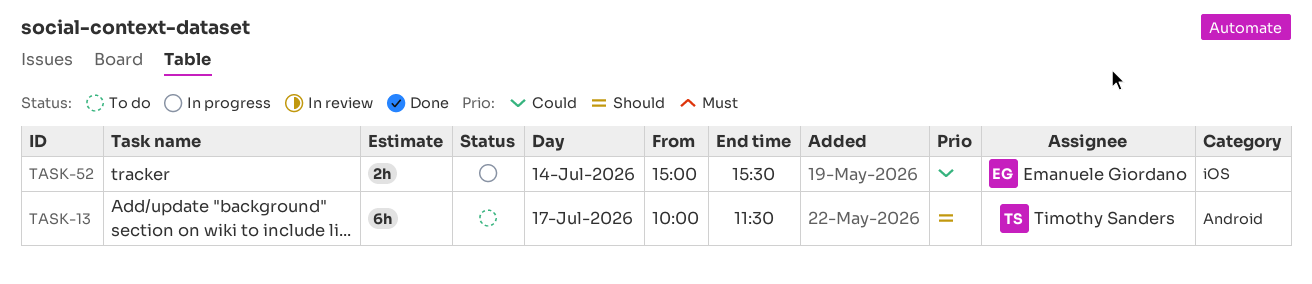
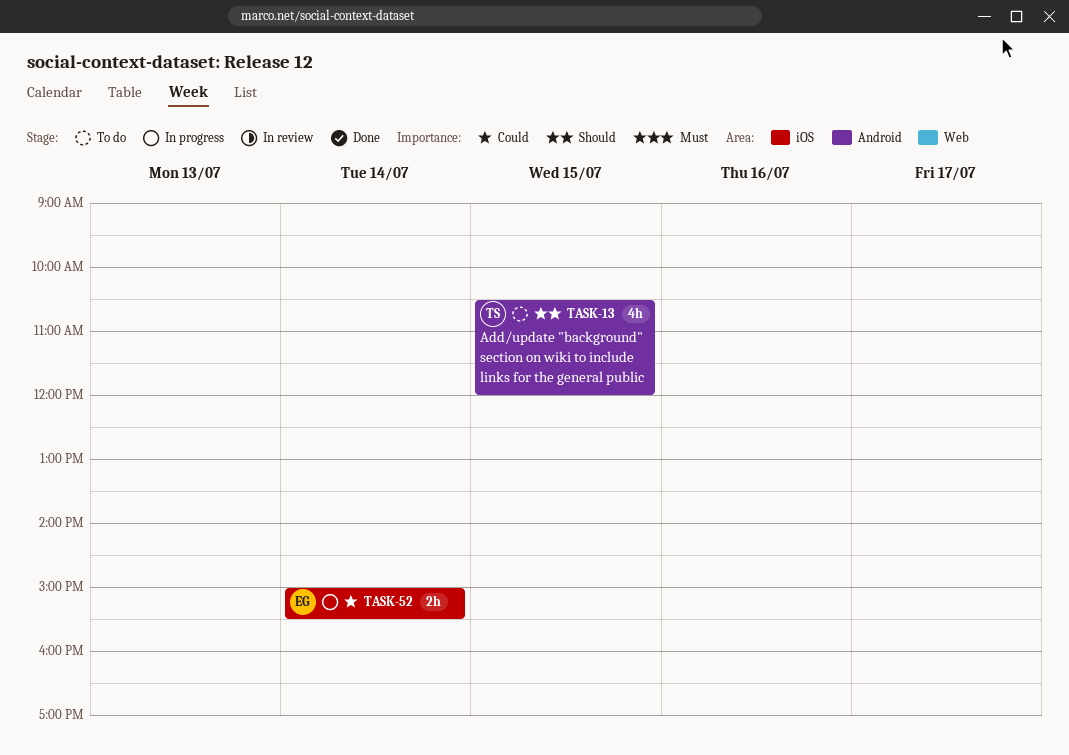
TASK-13, estimate: 6h -> 4h
TASK-13, day: Jul 17 -> Jul 15
TASK-13, begins: 10:00 -> 10:30
TASK-13, ends: 11:30 -> 12:00

